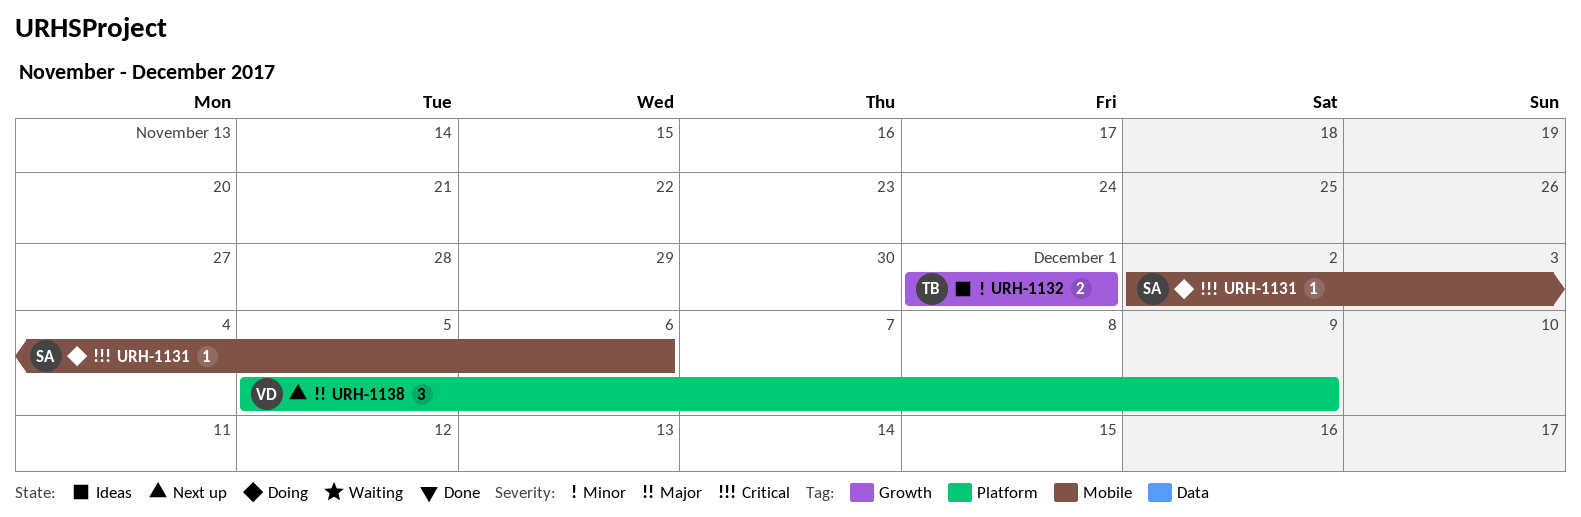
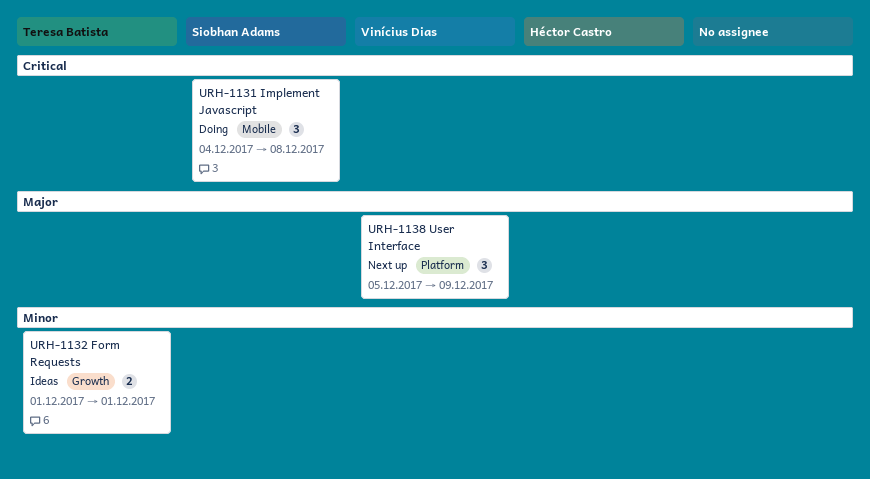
URH-1131, estimate: 1 -> 3
URH-1131, start: Dec 2 -> Dec 4
URH-1131, due: Dec 6 -> Dec 8

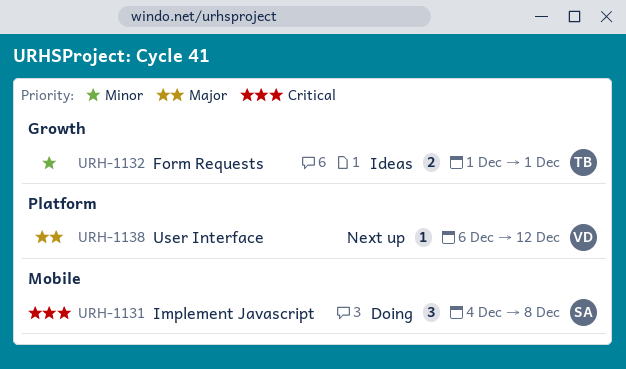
URH-1138, estimate: 3 -> 1
URH-1138, start: Dec 5 -> Dec 6
URH-1138, due: Dec 9 -> Dec 12

